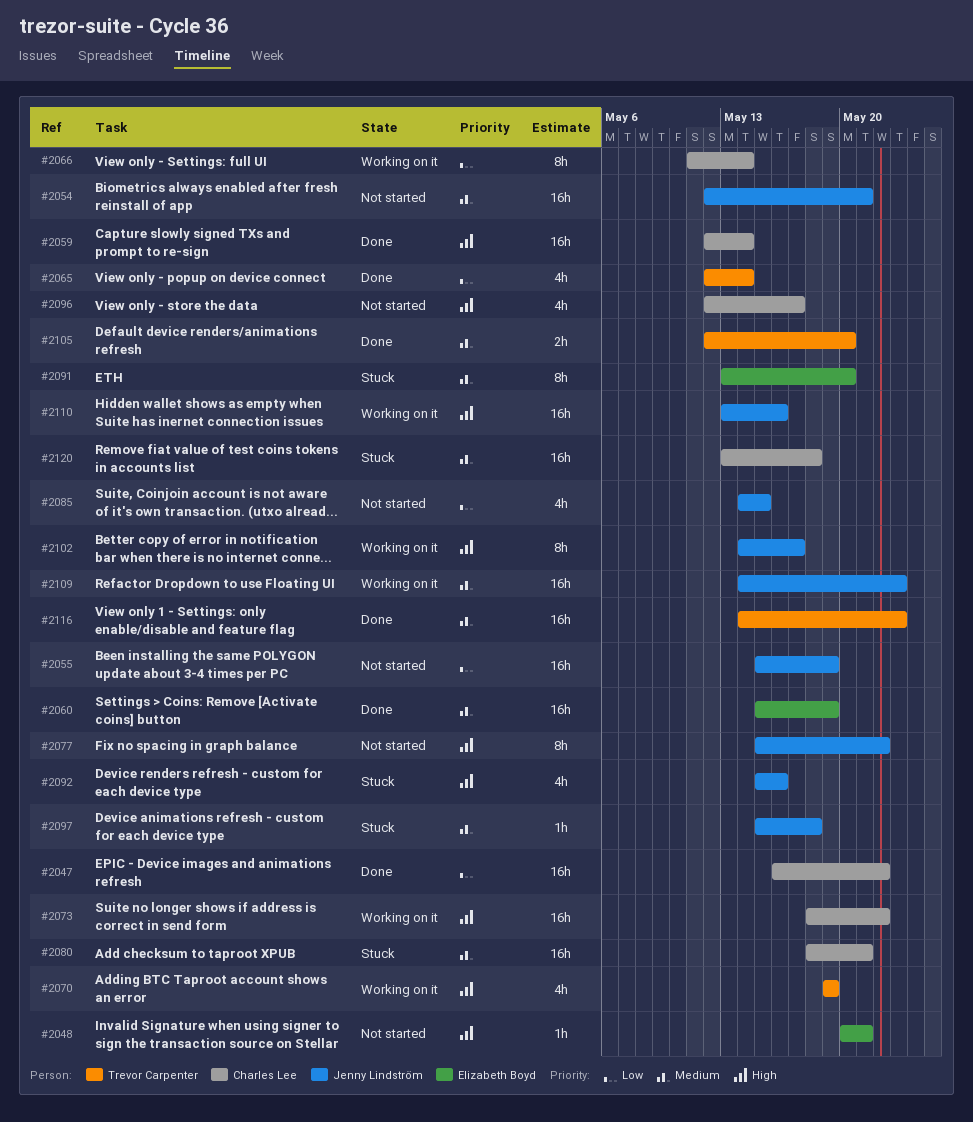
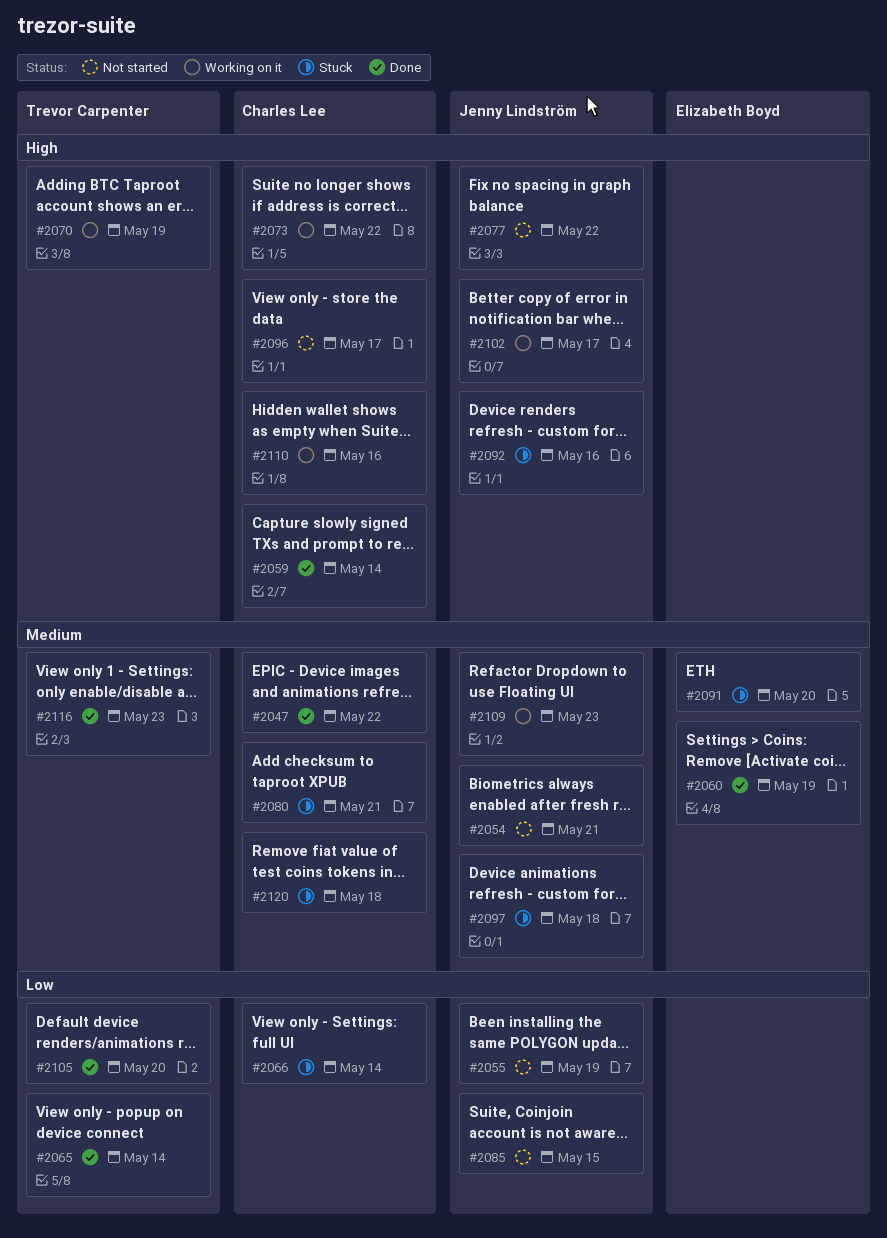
#2047, priority: Low -> Medium
#2048: present -> none
#2066, status: Working on it -> Stuck
#2105, priority: Medium -> Low
#2110, owner: Jenny Lindström -> Charles Lee

